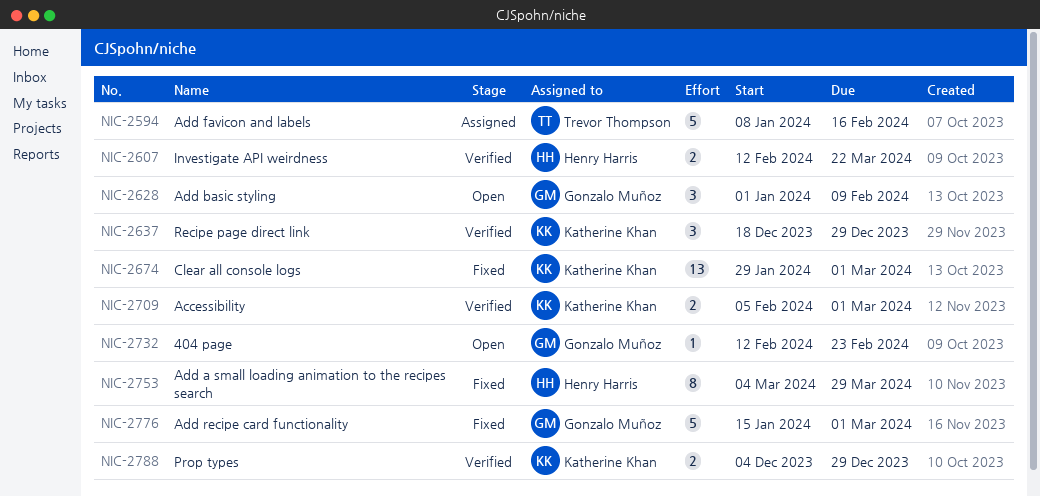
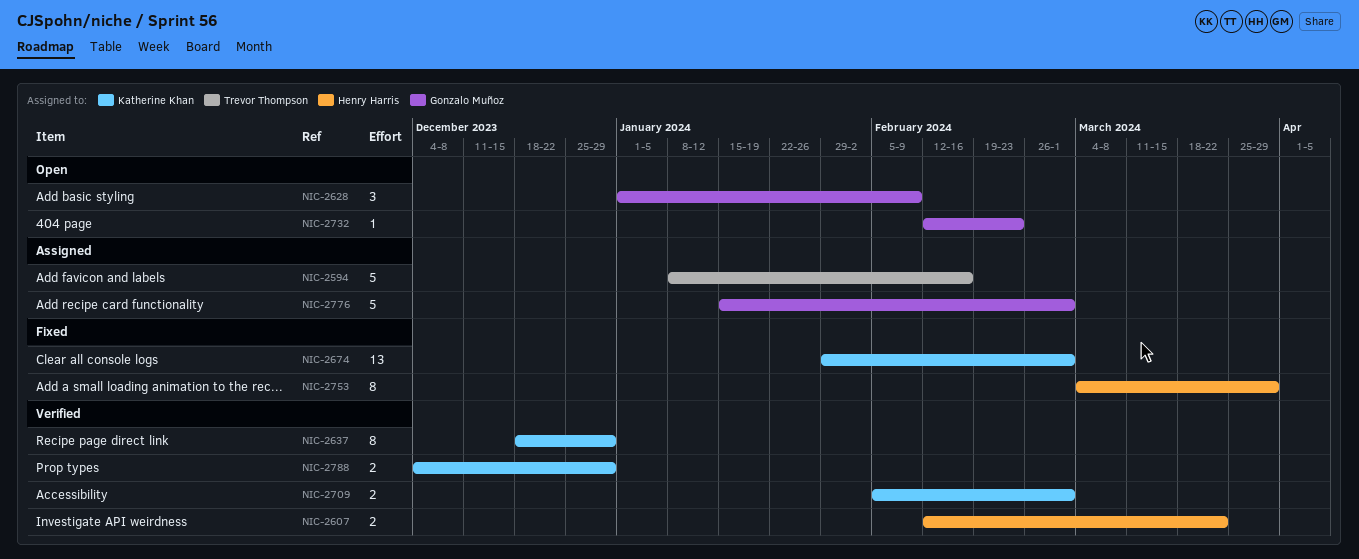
NIC-2637, estimate: 3 -> 8
NIC-2776, status: Fixed -> Assigned

